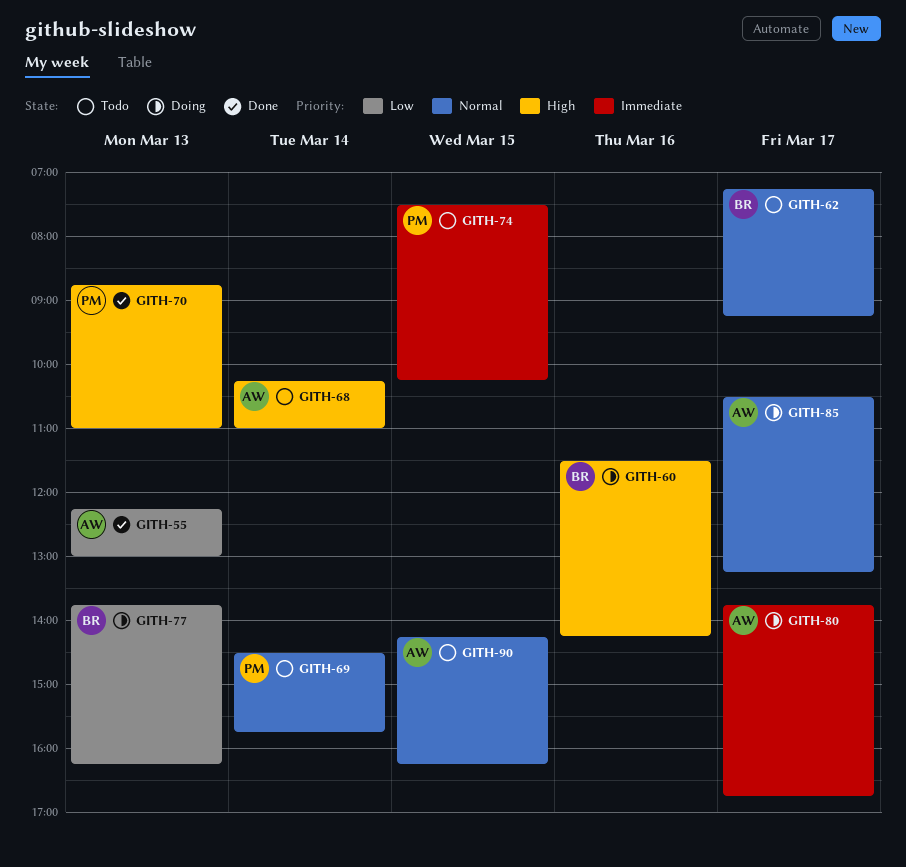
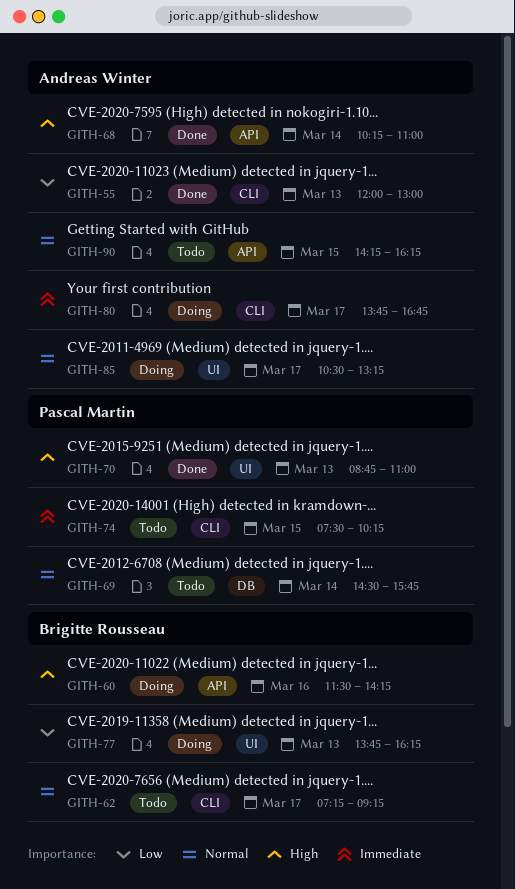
GITH-55, begins: 12:15 -> 12:00
GITH-68, status: Todo -> Done

